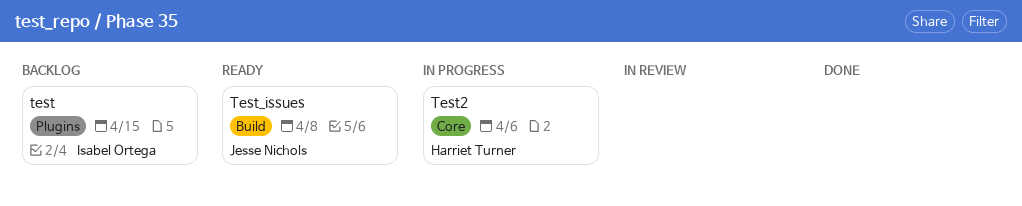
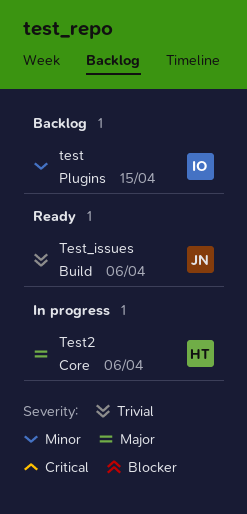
Test_issues, due: Apr 8 -> Apr 6

